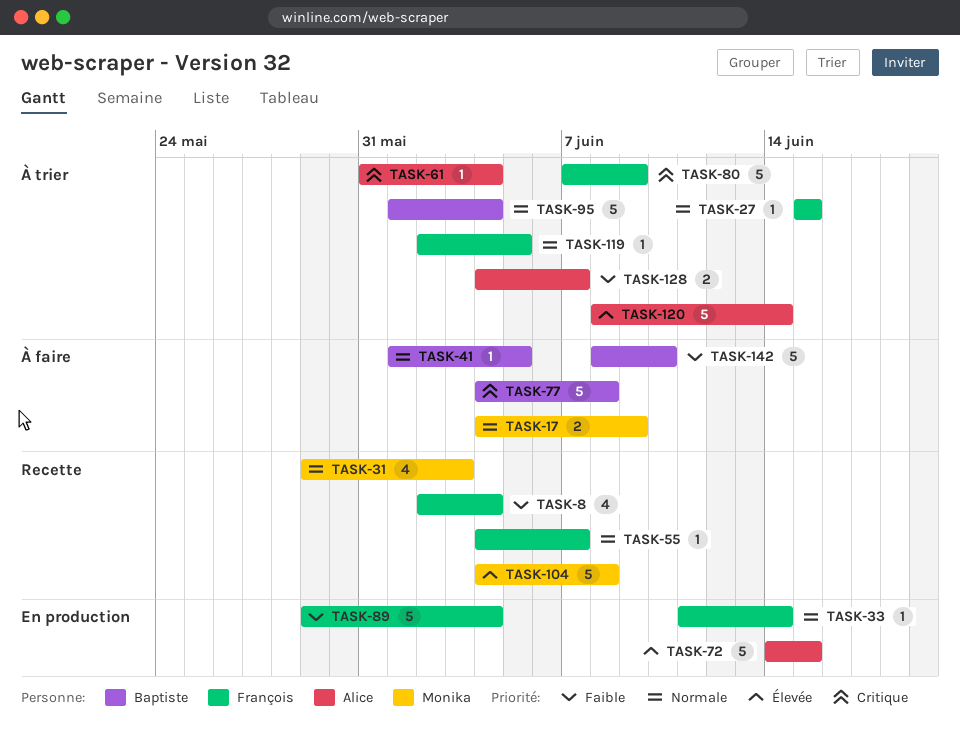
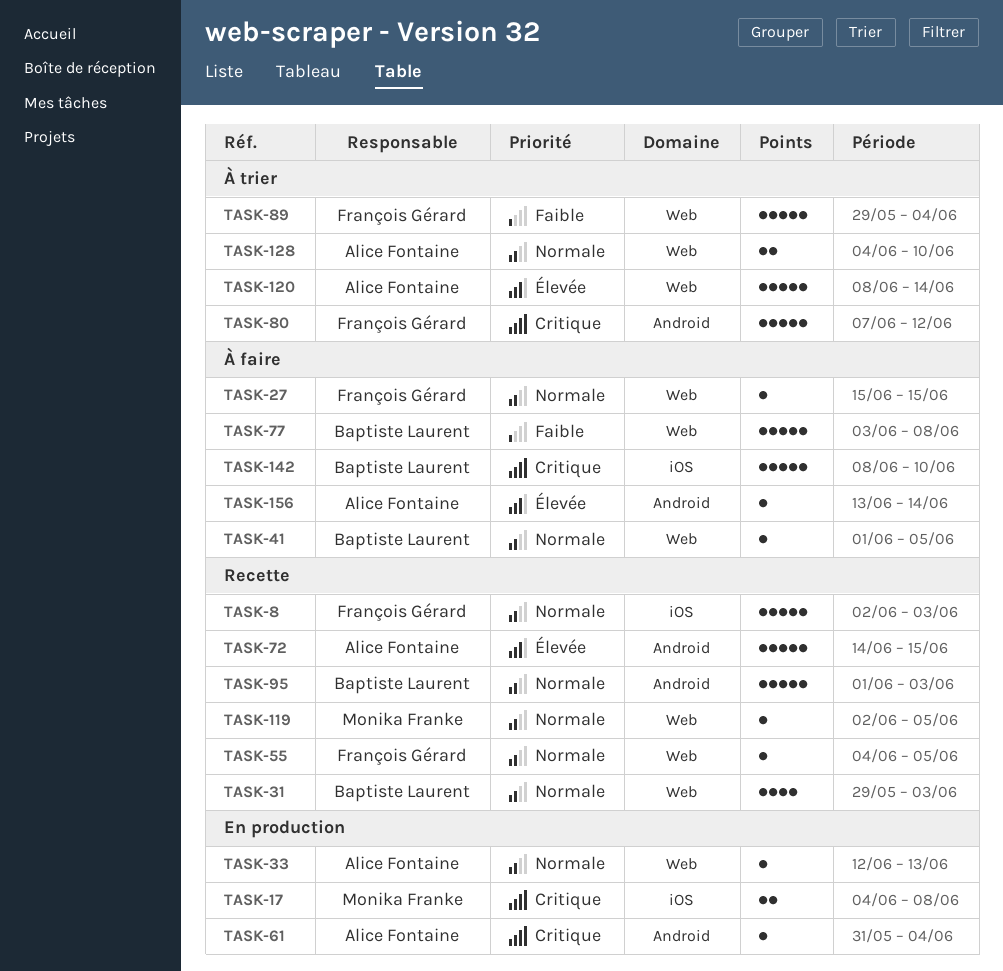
TASK-8, priority: Faible -> Normale
TASK-8, estimate: 4 -> 5
TASK-8, due: Jun 4 -> Jun 3
TASK-17, status: À faire -> En production
TASK-17, priority: Normale -> Critique
TASK-17, due: Jun 9 -> Jun 8
TASK-27, status: À trier -> À faire
TASK-31, owner: Monika Franke -> Baptiste Laurent
TASK-33, owner: François Gérard -> Alice Fontaine
TASK-33, start: Jun 11 -> Jun 12
TASK-33, due: Jun 14 -> Jun 13
TASK-55, due: Jun 7 -> Jun 5
TASK-61, status: À trier -> En production
TASK-72, status: En production -> Recette
TASK-77, priority: Critique -> Faible
TASK-77, start: Jun 4 -> Jun 3
TASK-80, due: Jun 9 -> Jun 12
TASK-89, status: En production -> À trier
TASK-95, status: À trier -> Recette
TASK-95, due: Jun 4 -> Jun 3
TASK-104: present -> none
TASK-119, status: À trier -> Recette
TASK-119, owner: François Gérard -> Monika Franke
TASK-128, priority: Faible -> Normale
TASK-128, due: Jun 7 -> Jun 10
TASK-142, priority: Faible -> Critique
TASK-156: none -> present

